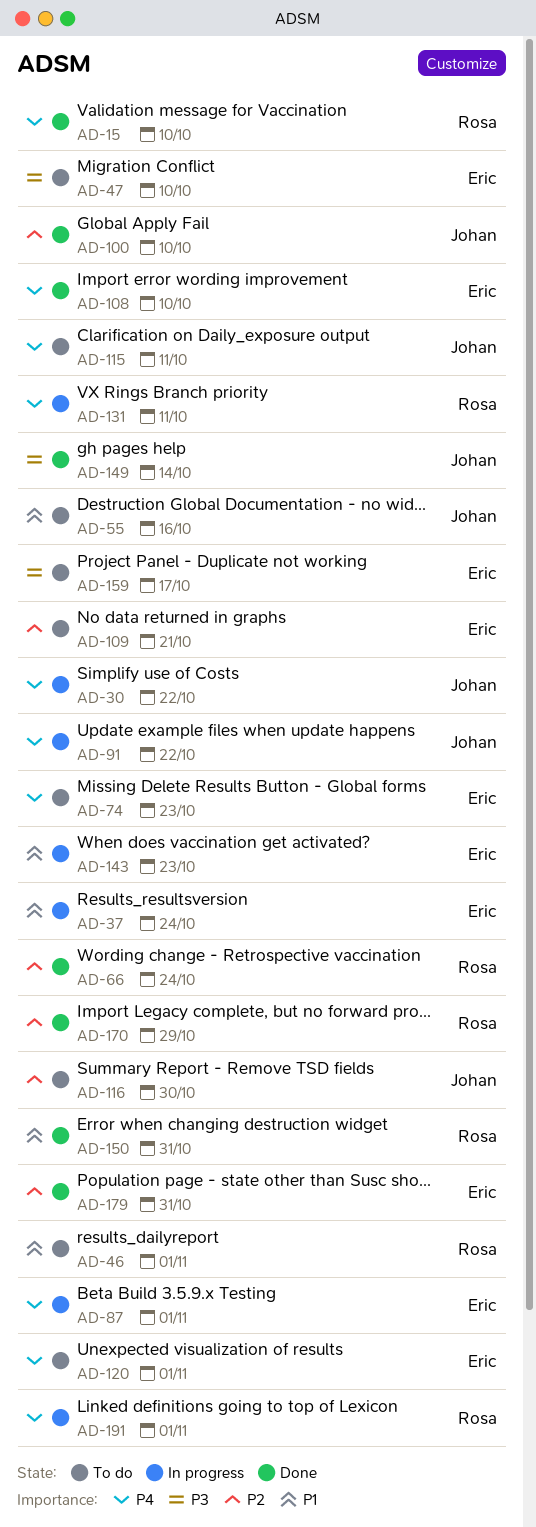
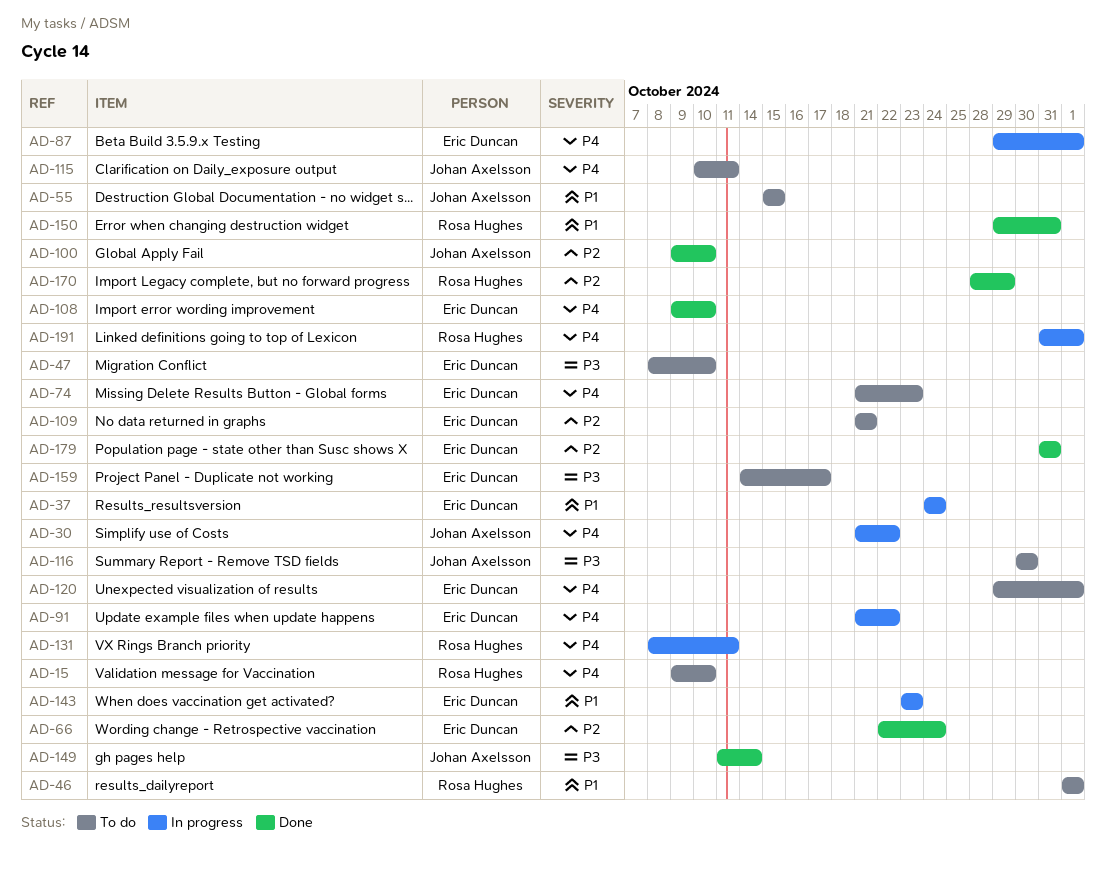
AD-15, status: Done -> To do
AD-55, due: Oct 16 -> Oct 15
AD-66, owner: Rosa Hughes -> Eric Duncan
AD-91, owner: Johan Axelsson -> Eric Duncan
AD-116, priority: P2 -> P3

